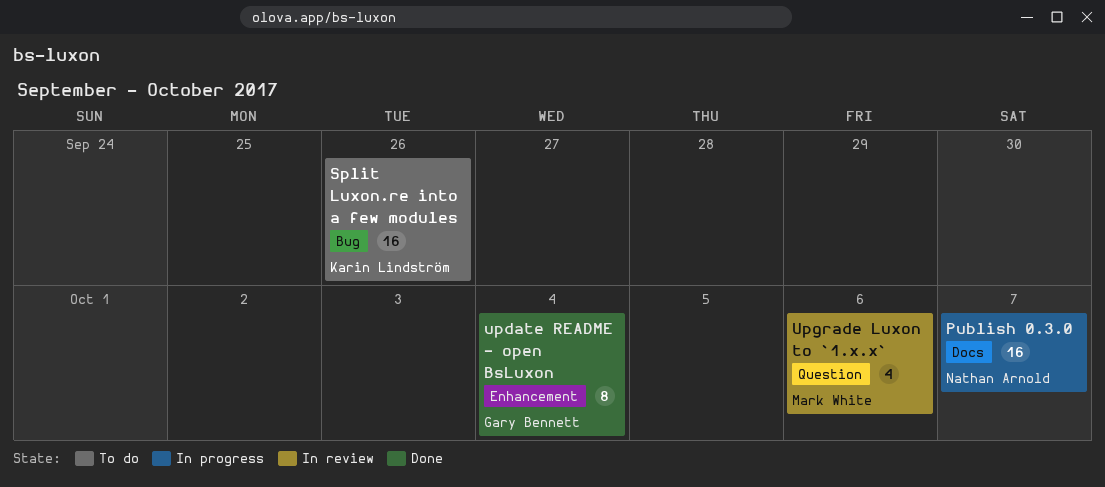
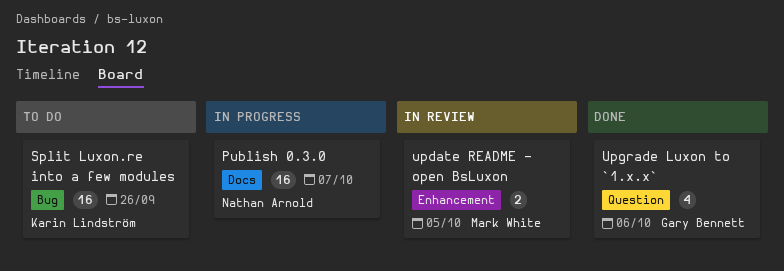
update README - open BsLuxon, status: Done -> In review
update README - open BsLuxon, owner: Gary Bennett -> Mark White
update README - open BsLuxon, estimate: 8 -> 2
update README - open BsLuxon, due: Oct 4 -> Oct 5
Upgrade Luxon to `1.x.x`, status: In review -> Done
Upgrade Luxon to `1.x.x`, owner: Mark White -> Gary Bennett

